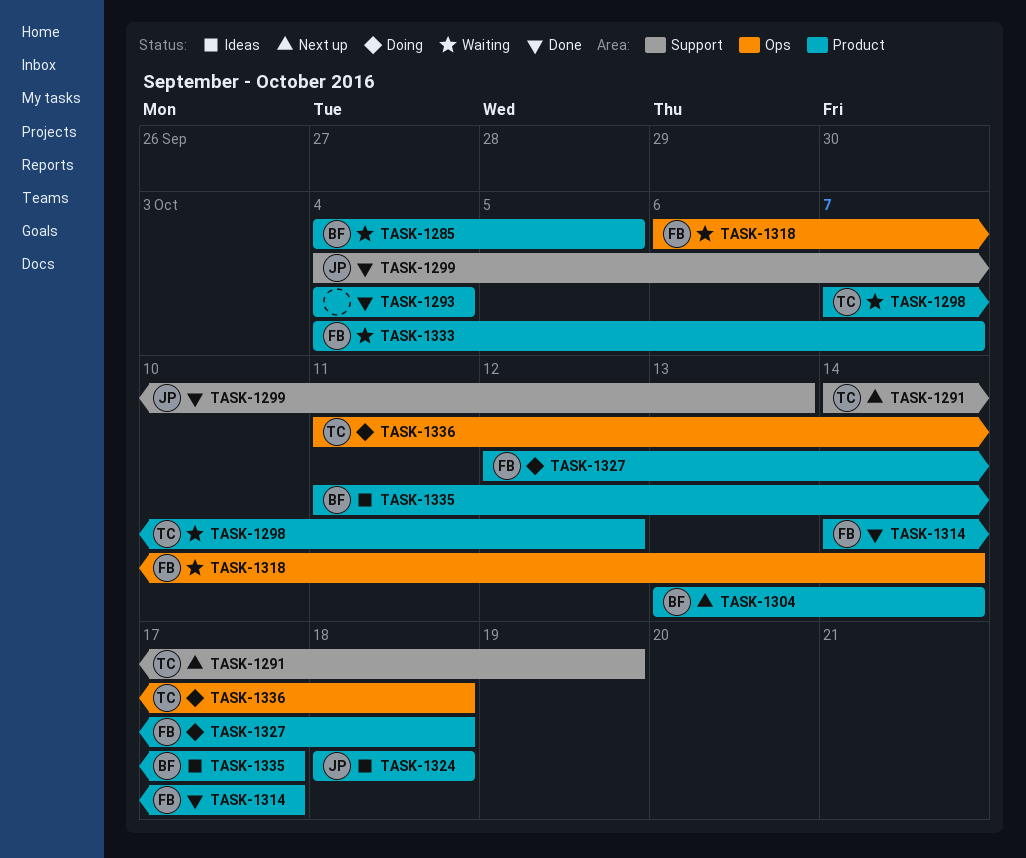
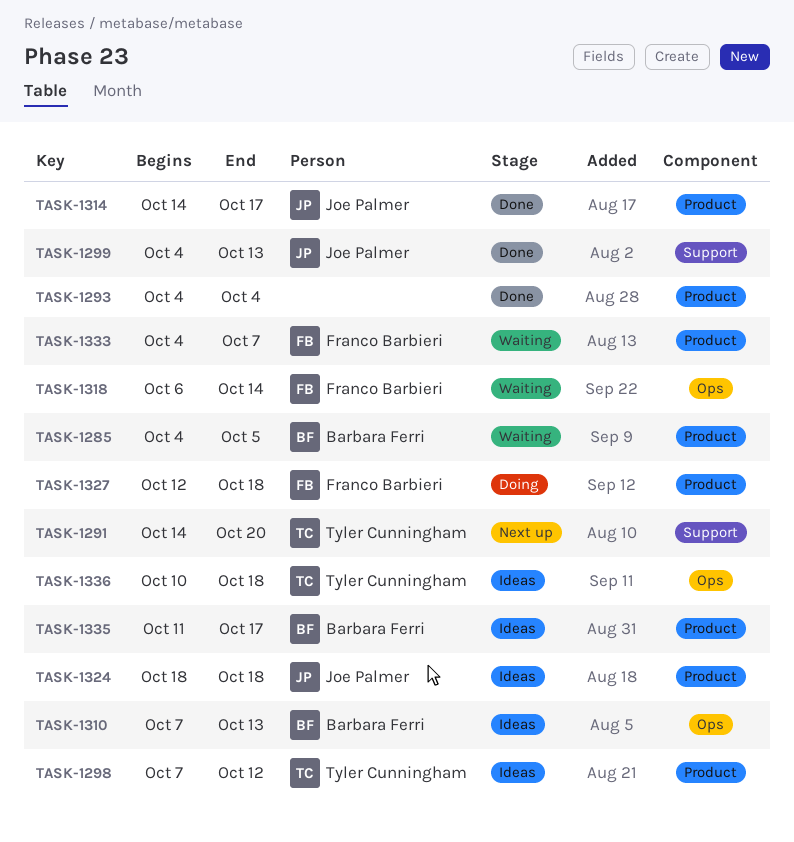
TASK-1291, due: Oct 19 -> Oct 20
TASK-1298, status: Waiting -> Ideas
TASK-1304: present -> none
TASK-1310: none -> present
TASK-1314, owner: Franco Barbieri -> Joe Palmer
TASK-1336, status: Doing -> Ideas
TASK-1336, start: Oct 11 -> Oct 10

